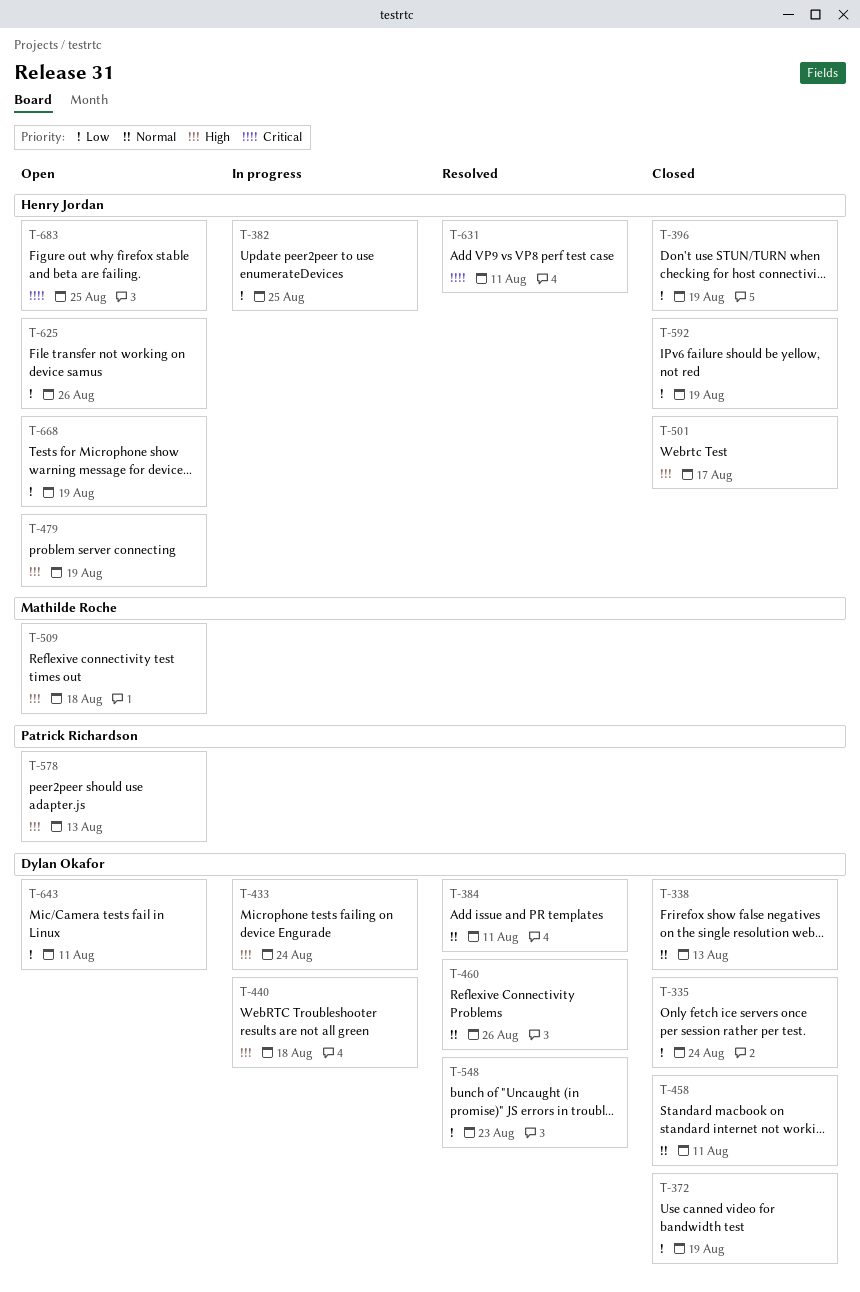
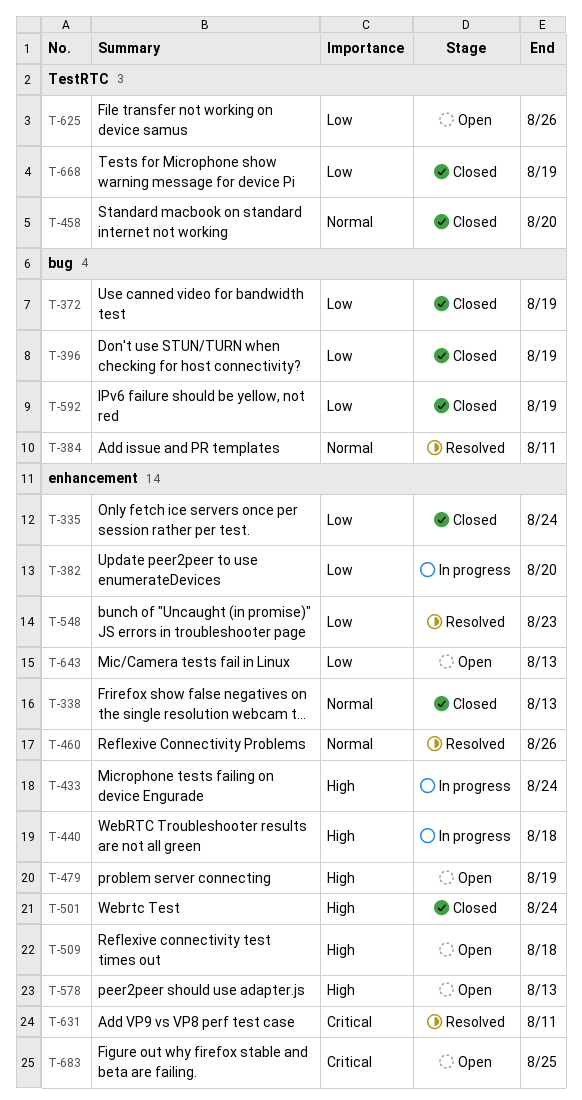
T-382, due: Aug 25 -> Aug 20
T-458, due: Aug 11 -> Aug 20
T-501, due: Aug 17 -> Aug 24
T-643, due: Aug 11 -> Aug 13
T-668, status: Open -> Closed

